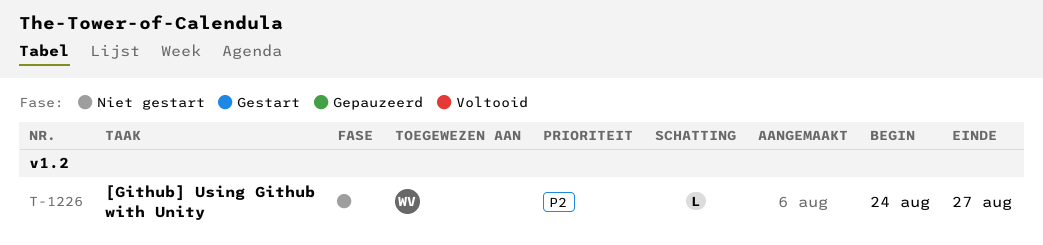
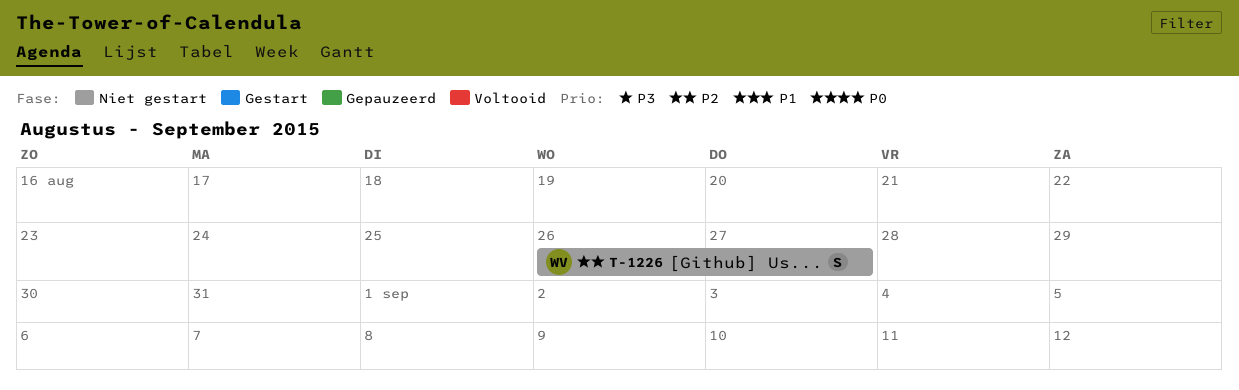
T-1226, estimate: L -> S
T-1226, start: Aug 24 -> Aug 26

